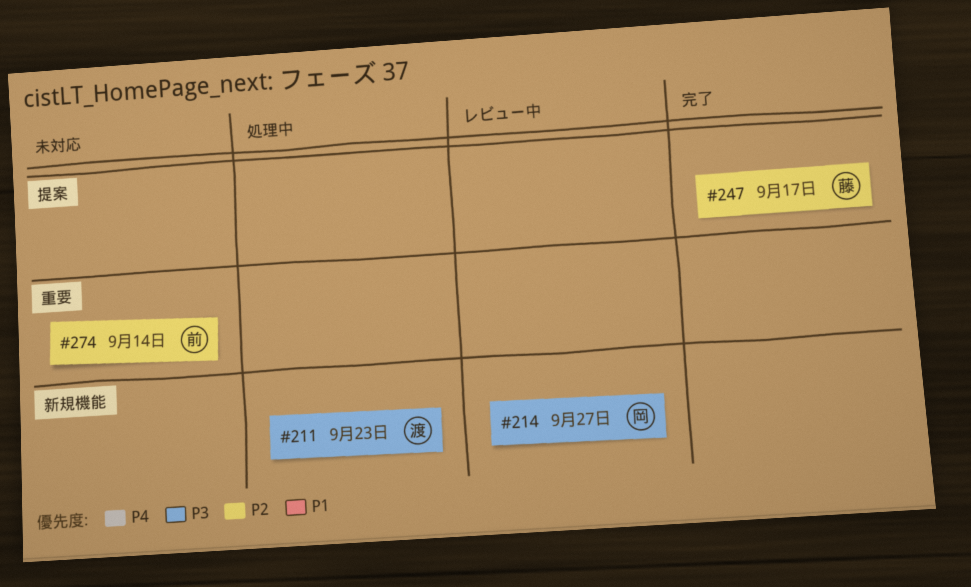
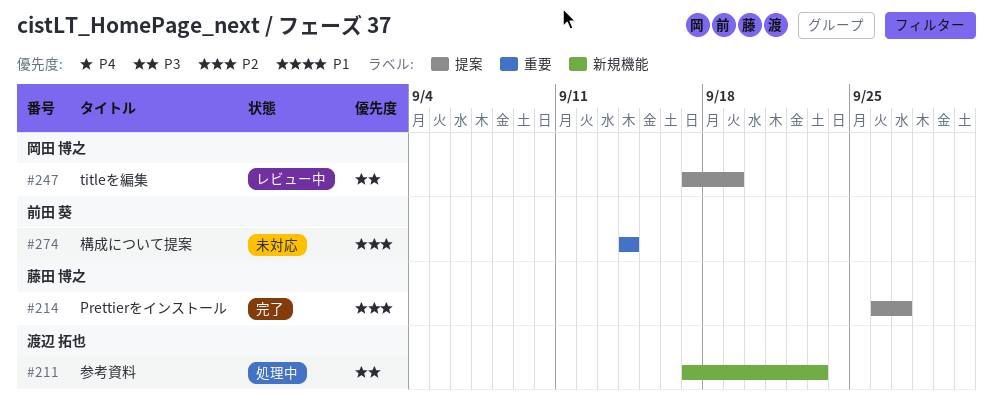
#214, status: レビュー中 -> 完了
#214, owner: 岡田 博之 -> 藤田 博之
#214, priority: P3 -> P2
#214, label: 新規機能 -> 提案
#247, status: 完了 -> レビュー中
#247, owner: 藤田 博之 -> 岡田 博之
#247, priority: P2 -> P3
#247, due: Sep 17 -> Sep 19

